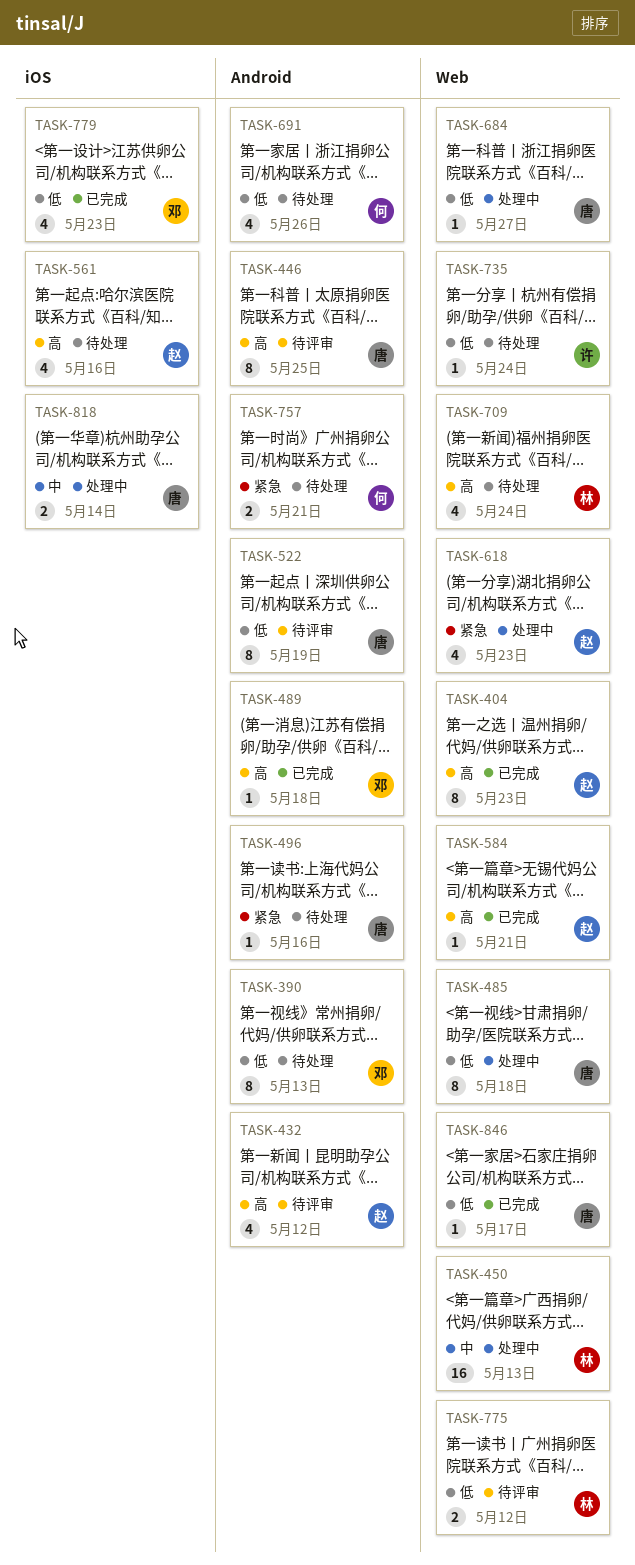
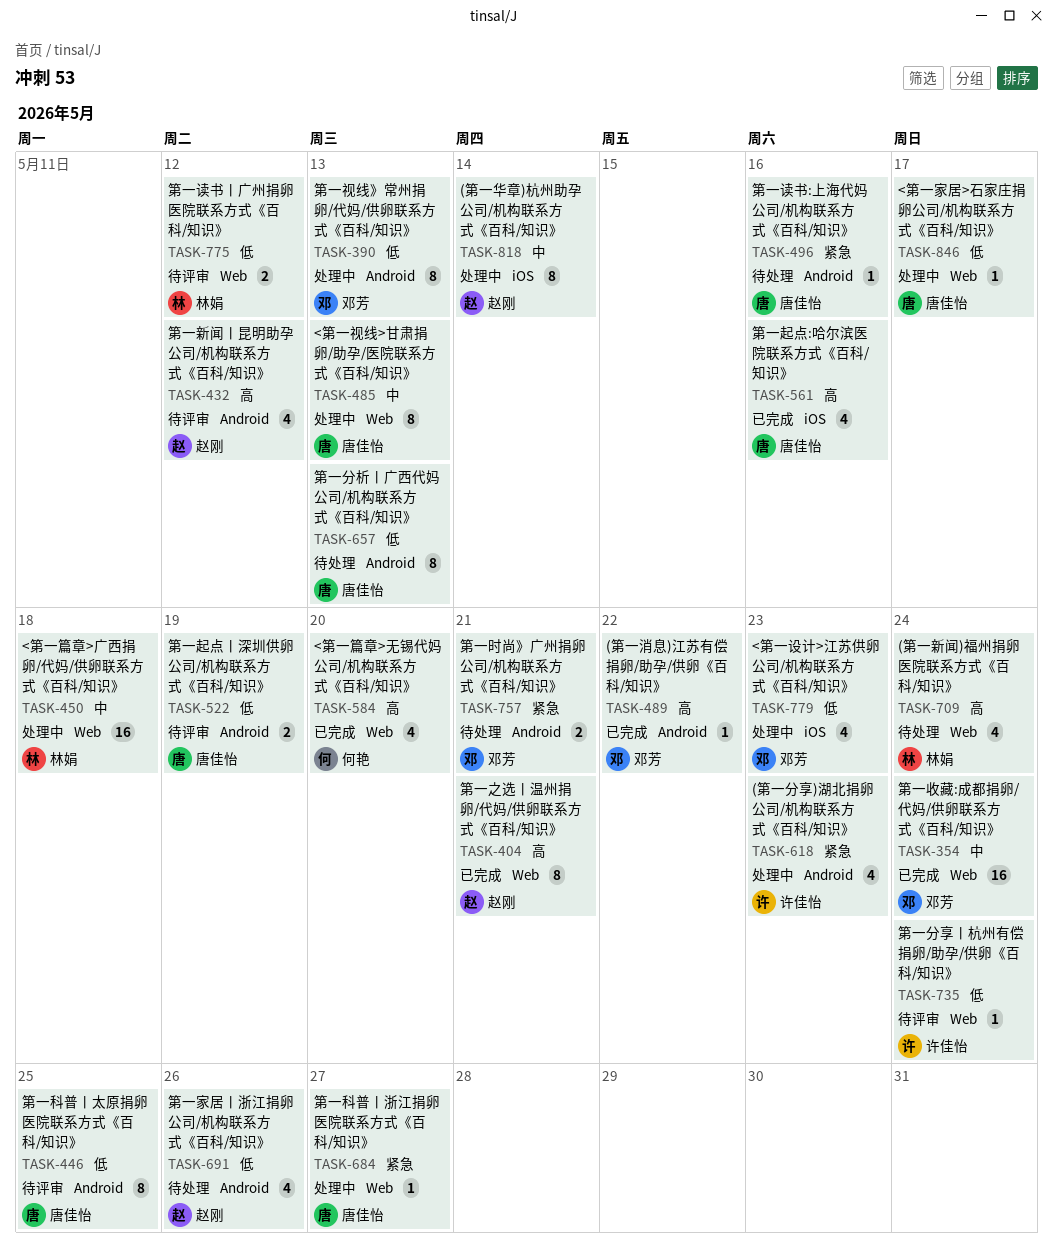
TASK-354: none -> present
TASK-390, status: 待处理 -> 处理中
TASK-404, due: May 23 -> May 21
TASK-446, priority: 高 -> 低
TASK-450, due: May 13 -> May 18
TASK-485, priority: 低 -> 中
TASK-485, due: May 18 -> May 13
TASK-489, due: May 18 -> May 22
TASK-522, estimate: 8 -> 2
TASK-561, status: 待处理 -> 已完成
TASK-561, owner: 赵刚 -> 唐佳怡
TASK-584, owner: 赵刚 -> 何艳
TASK-584, estimate: 1 -> 4
TASK-584, due: May 21 -> May 20
TASK-618, owner: 赵刚 -> 许佳怡
TASK-618, label: Web -> Android
TASK-657: none -> present
TASK-684, priority: 低 -> 紧急
TASK-691, owner: 何艳 -> 赵刚
TASK-735, status: 待处理 -> 待评审
TASK-757, owner: 何艳 -> 邓芳
TASK-779, status: 已完成 -> 处理中
TASK-818, owner: 唐佳怡 -> 赵刚
TASK-818, estimate: 2 -> 8
TASK-846, status: 已完成 -> 处理中

